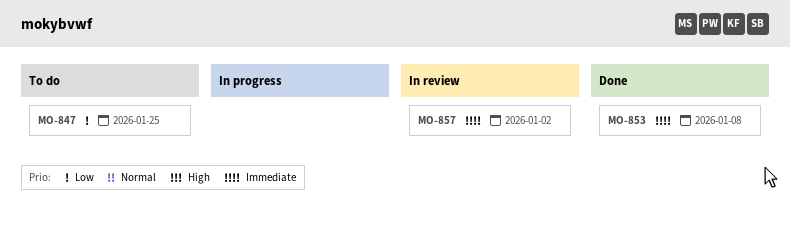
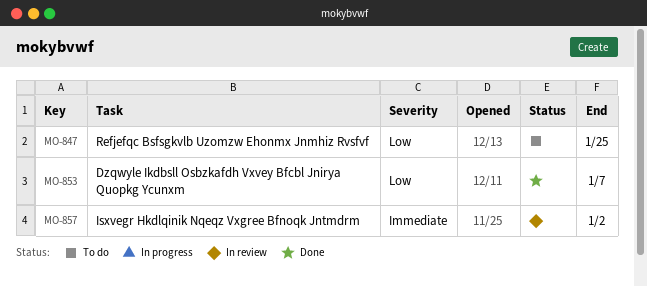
MO-853, priority: Immediate -> Low
MO-853, due: Jan 8 -> Jan 7

